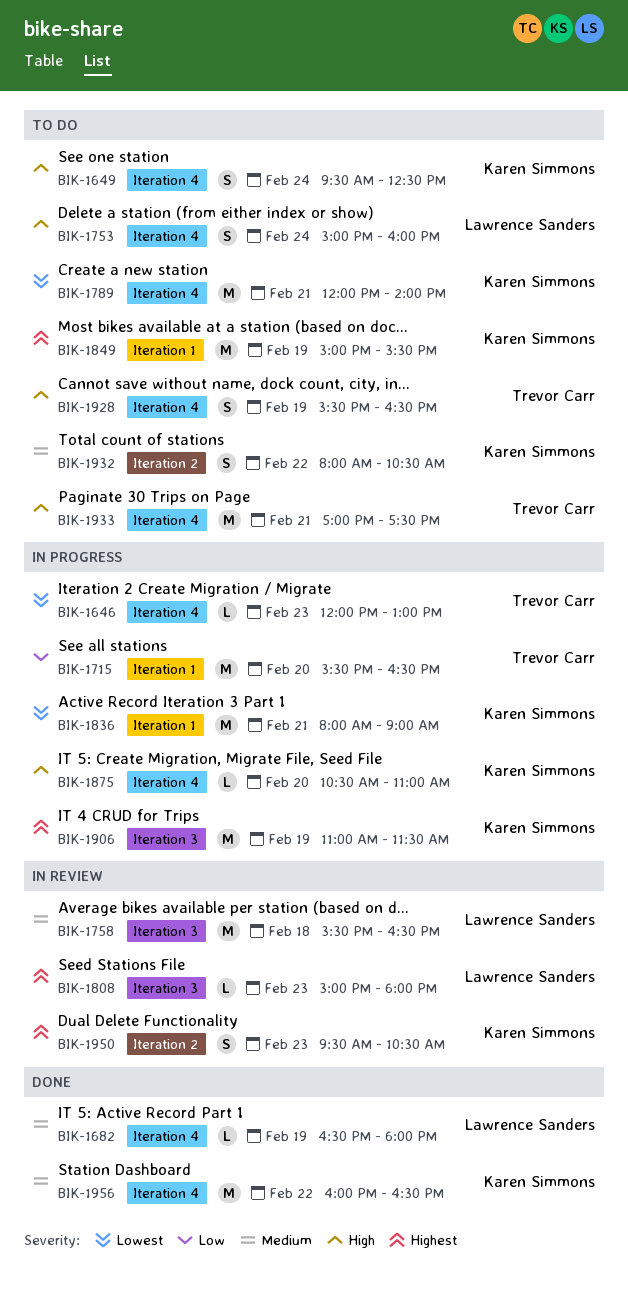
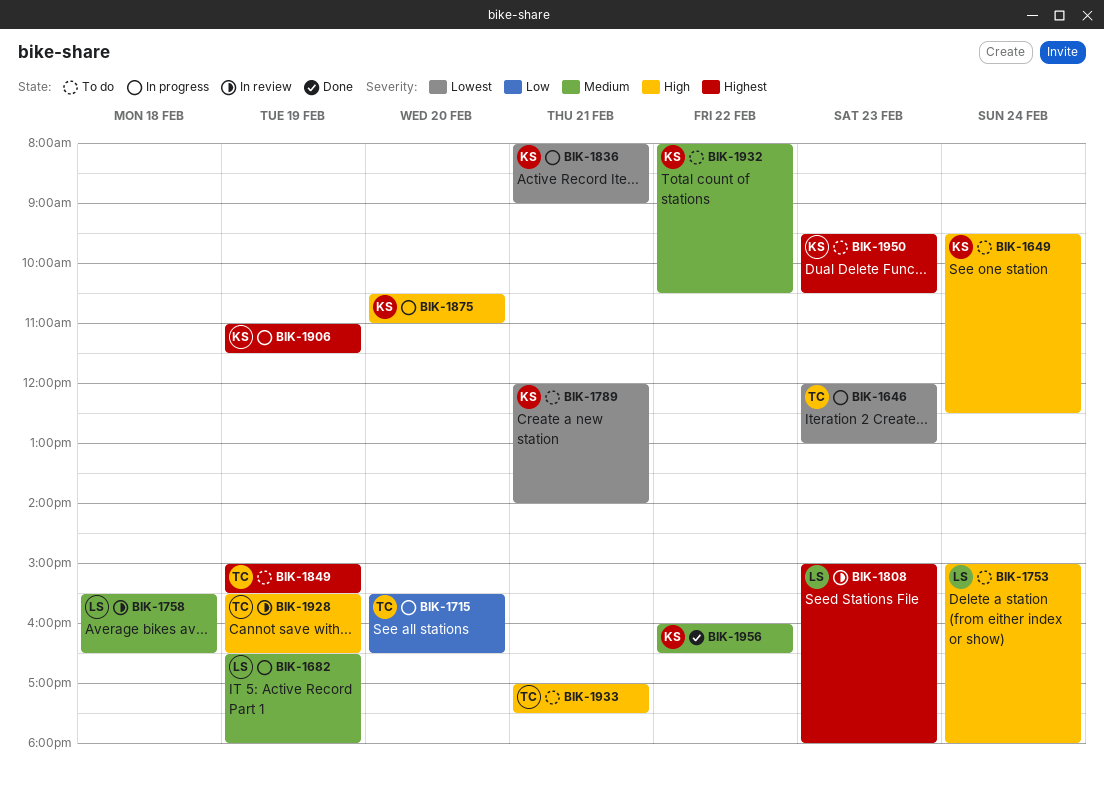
BIK-1682, status: Done -> In progress
BIK-1753, ends: 16:00 -> 18:00
BIK-1849, owner: Karen Simmons -> Trevor Carr
BIK-1928, status: To do -> In review
BIK-1950, status: In review -> To do

